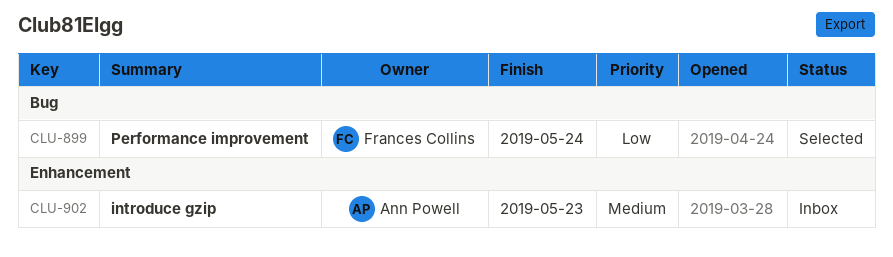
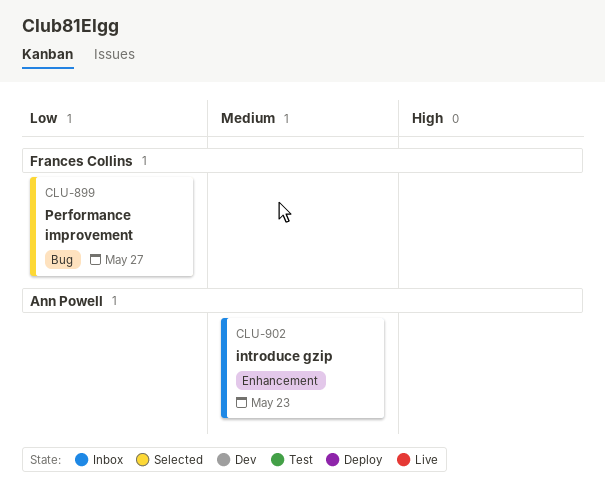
CLU-899, due: May 24 -> May 27

